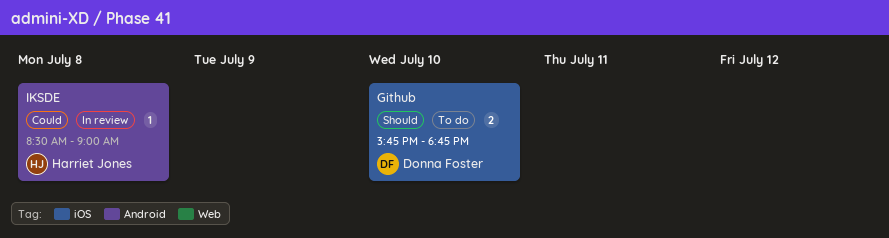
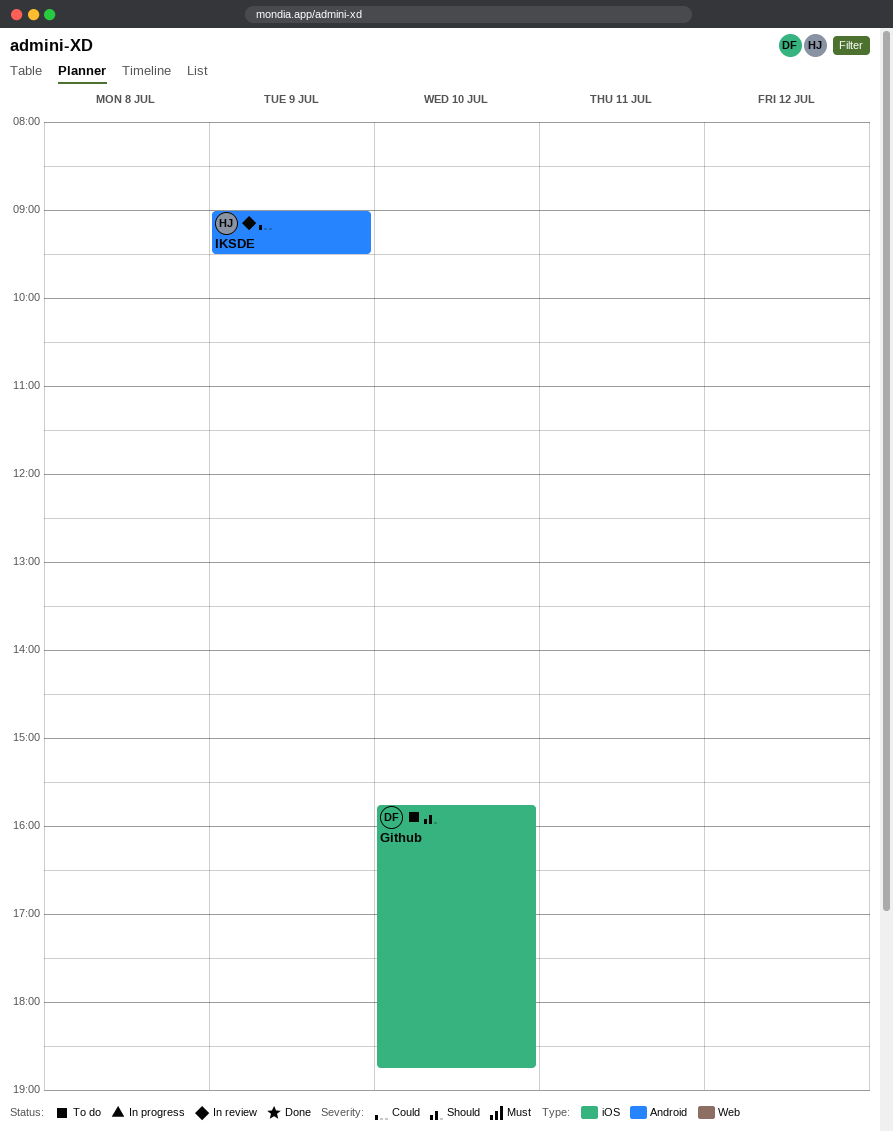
IKSDE, day: Jul 8 -> Jul 9
IKSDE, begins: 08:30 -> 09:00
IKSDE, ends: 09:00 -> 09:30

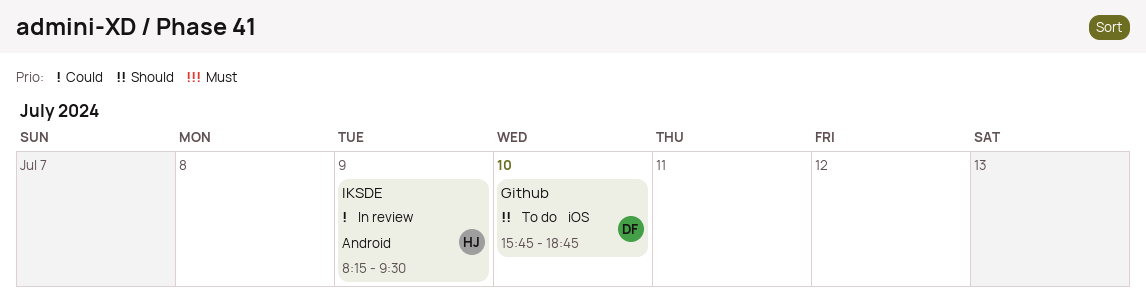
IKSDE, begins: 09:00 -> 08:15

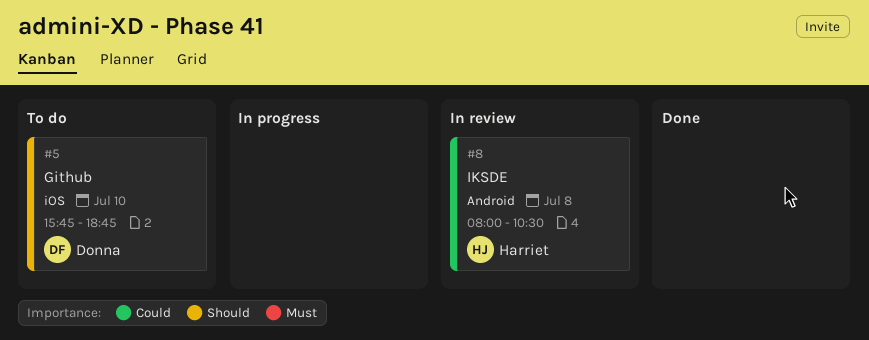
IKSDE, day: Jul 9 -> Jul 8
IKSDE, begins: 08:15 -> 08:00
IKSDE, ends: 09:30 -> 10:30

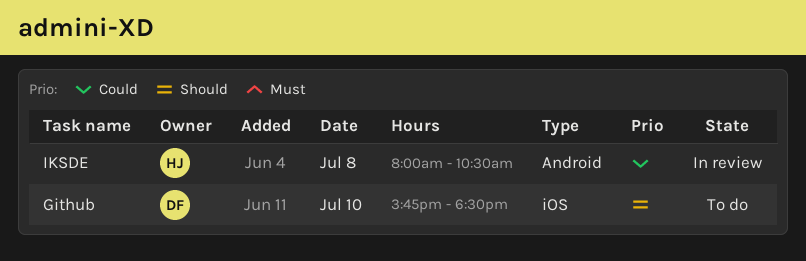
Github, ends: 18:45 -> 18:30

